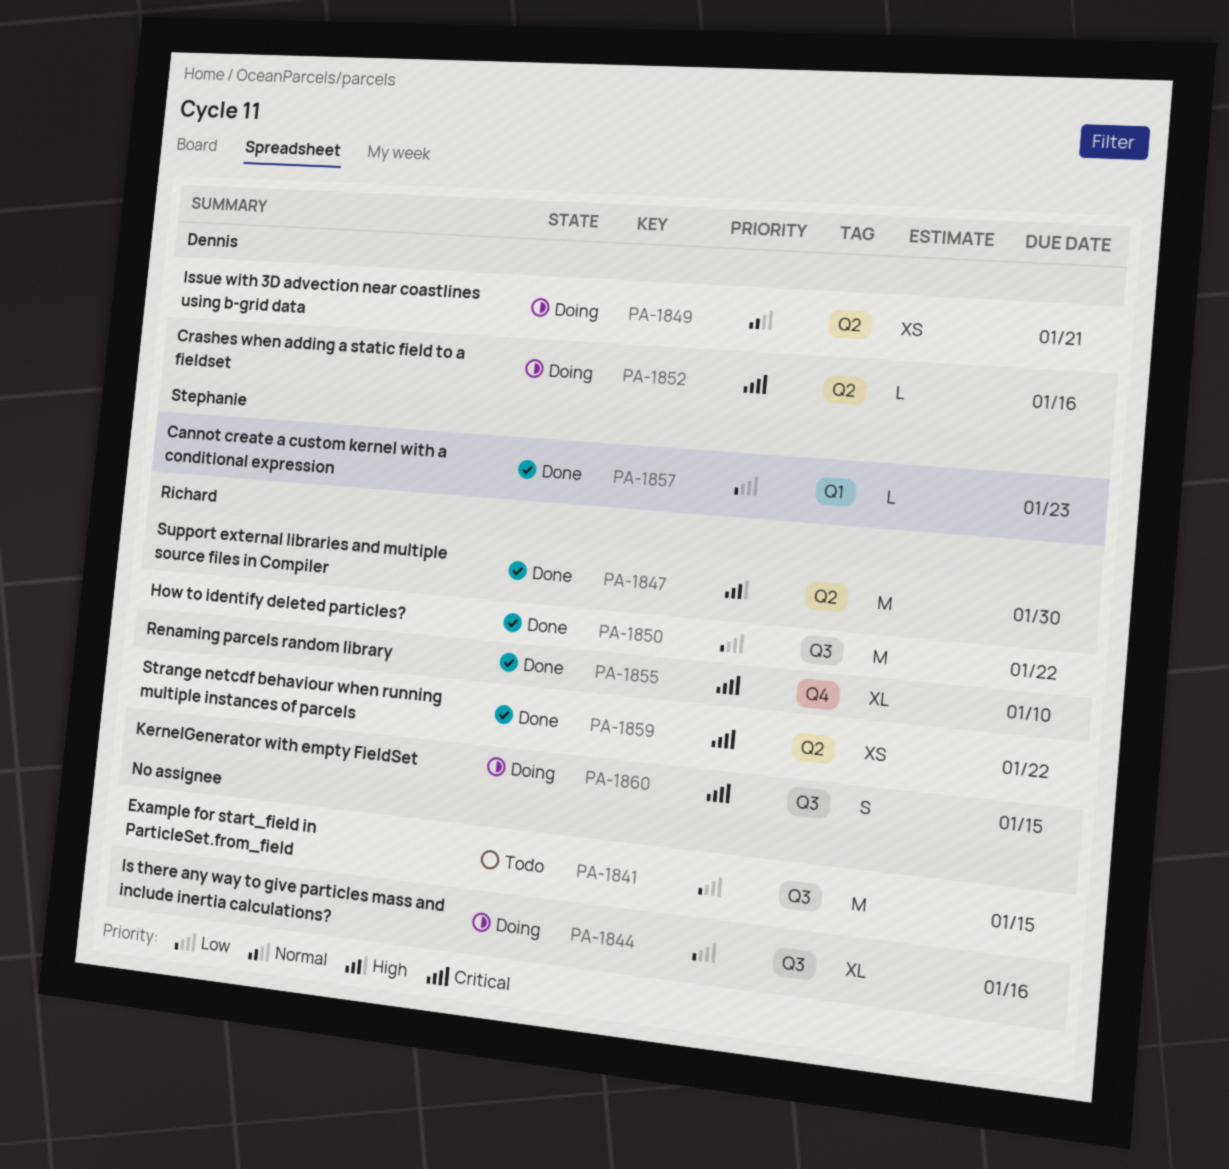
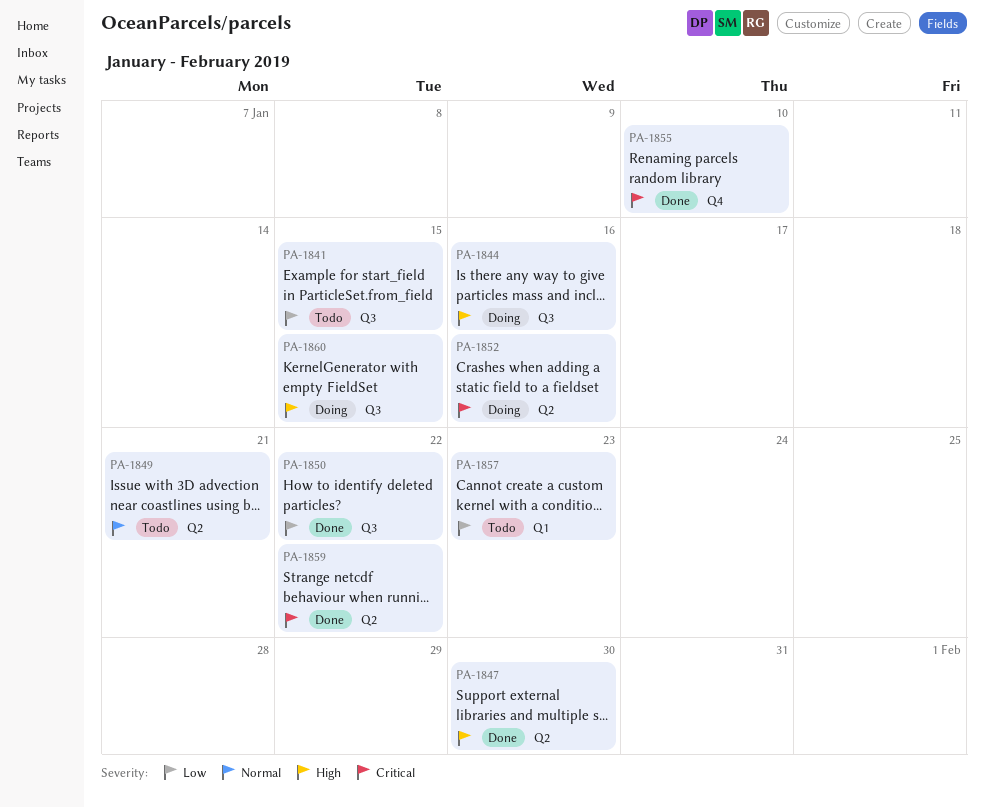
PA-1844, priority: Low -> High
PA-1849, status: Doing -> Todo
PA-1857, status: Done -> Todo
PA-1860, priority: Critical -> High

